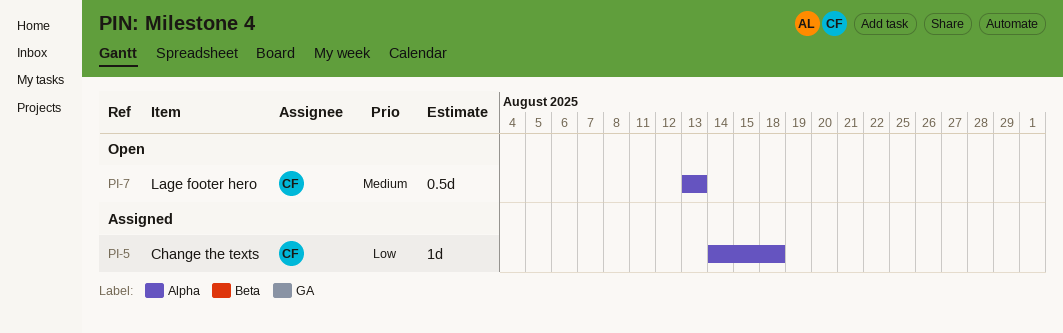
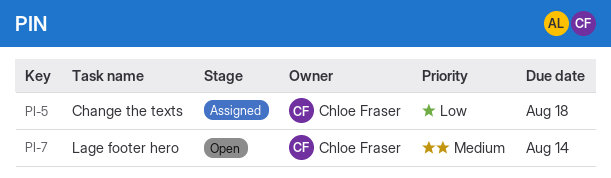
PI-7, due: Aug 13 -> Aug 14

